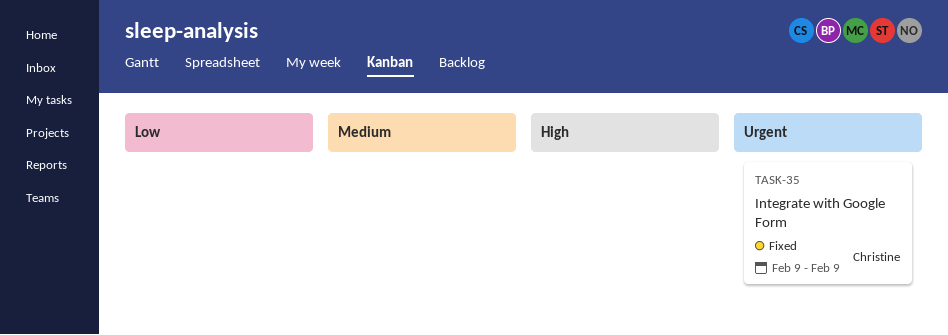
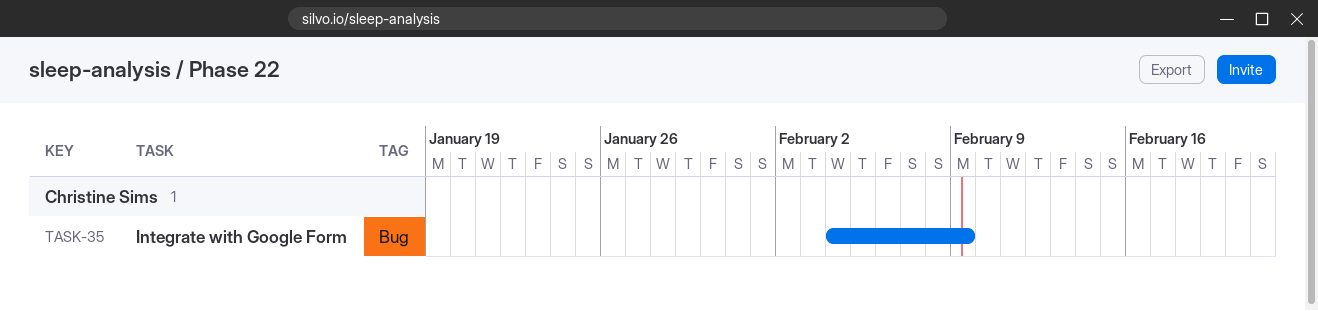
TASK-35, start: Feb 9 -> Feb 4

